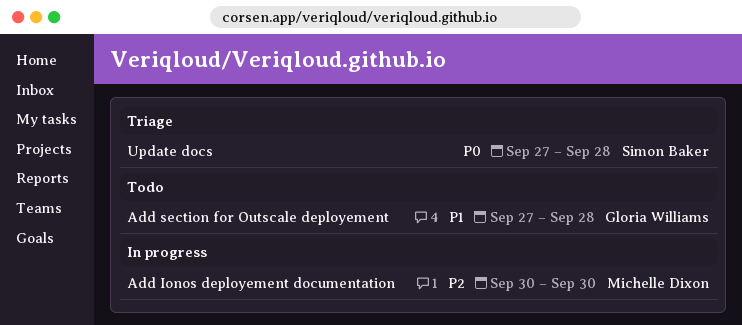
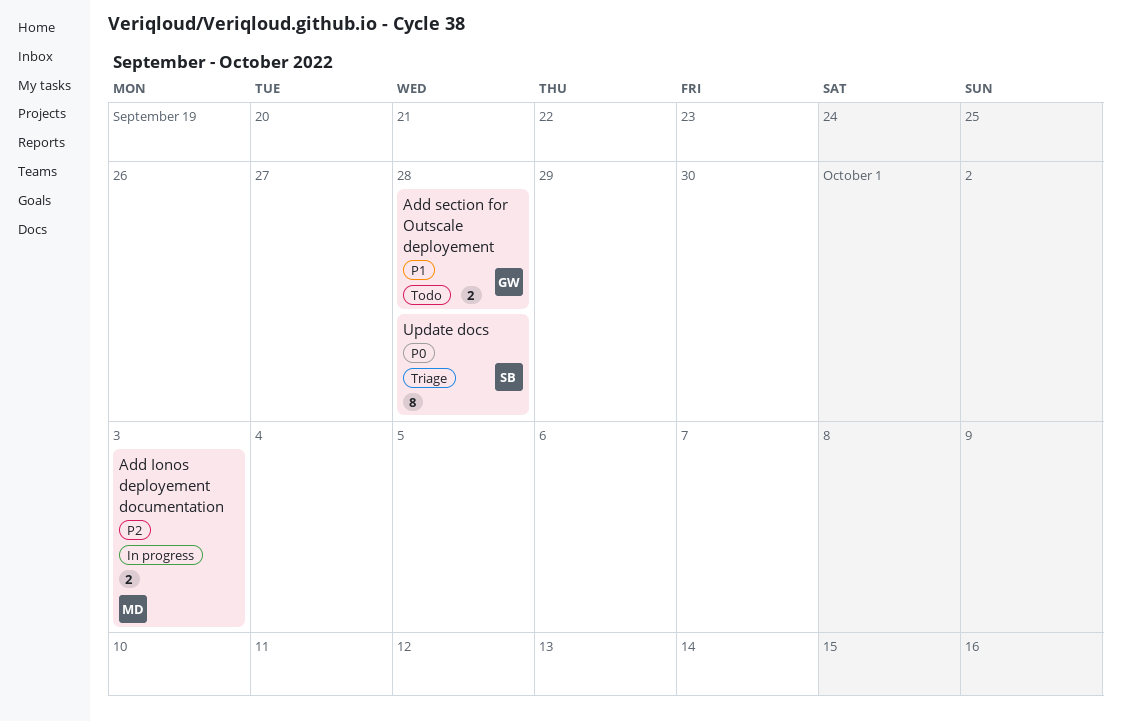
Add Ionos deployement documentation, due: Sep 30 -> Oct 3

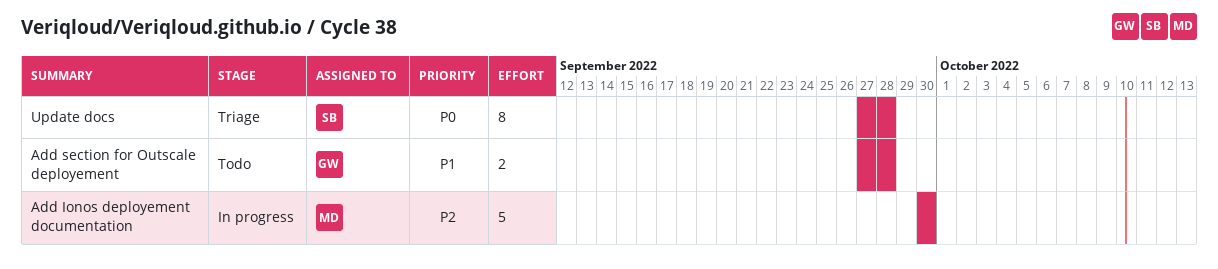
Add Ionos deployement documentation, estimate: 2 -> 5
Add Ionos deployement documentation, due: Oct 3 -> Sep 30

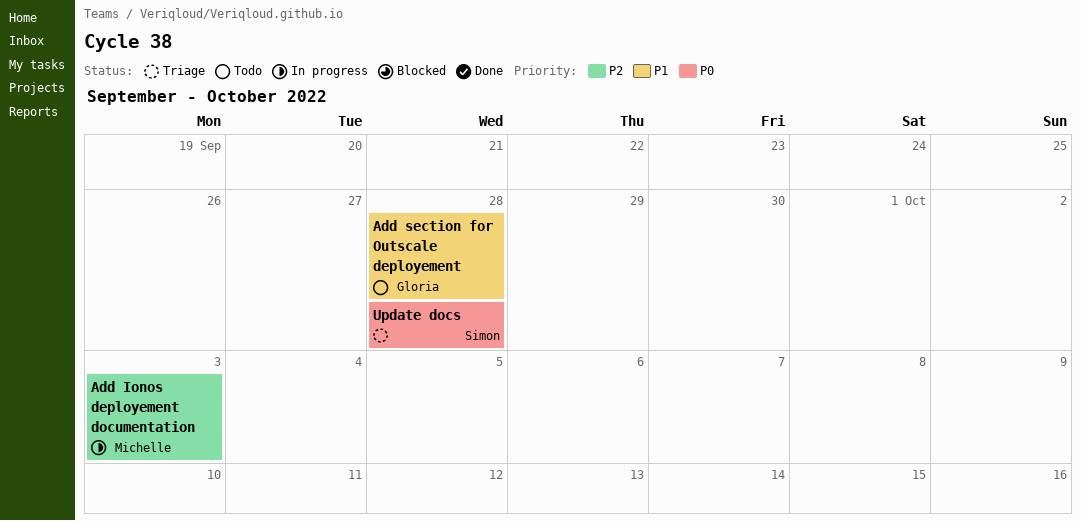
Add Ionos deployement documentation, due: Sep 30 -> Oct 3

